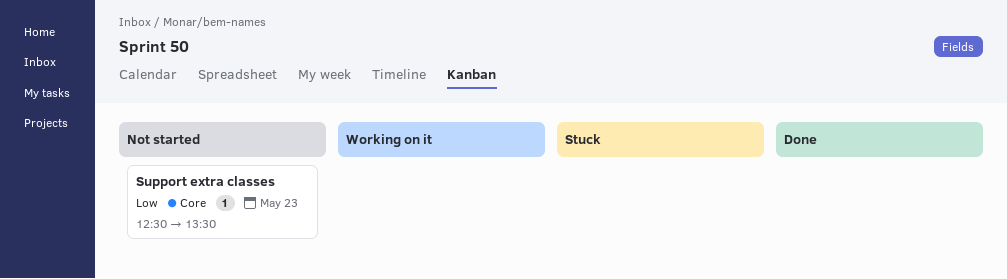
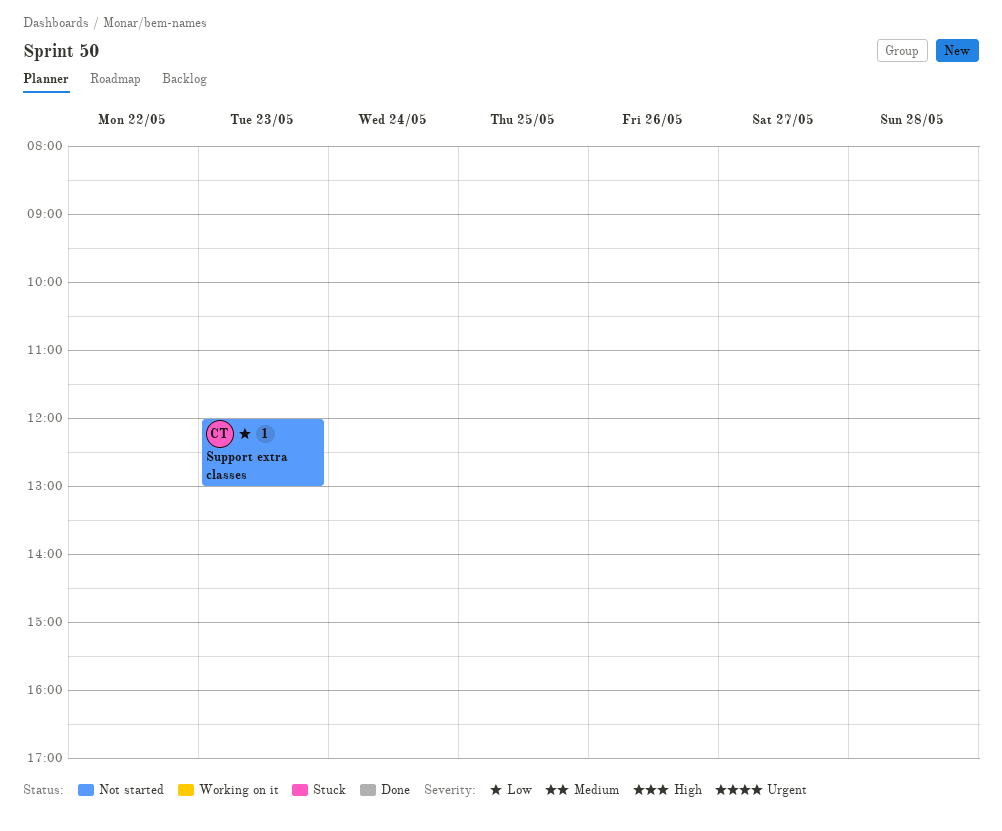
Support extra classes, begins: 12:30 -> 12:00
Support extra classes, ends: 13:30 -> 13:00

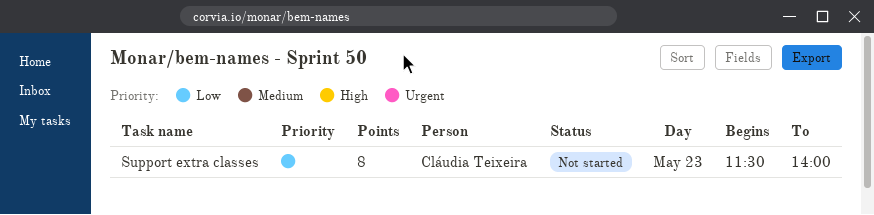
Support extra classes, estimate: 1 -> 8
Support extra classes, begins: 12:00 -> 11:30
Support extra classes, ends: 13:00 -> 14:00

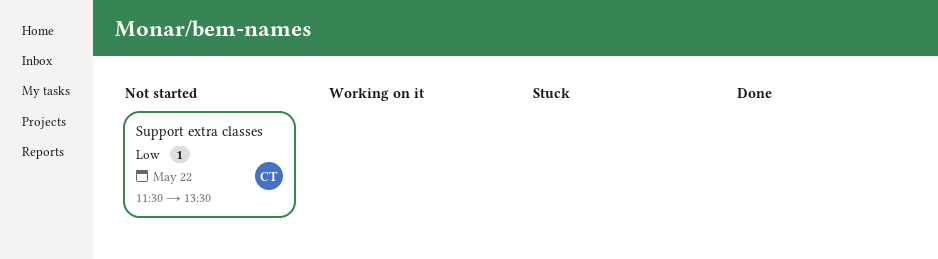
Support extra classes, estimate: 8 -> 1
Support extra classes, day: May 23 -> May 22
Support extra classes, ends: 14:00 -> 13:30

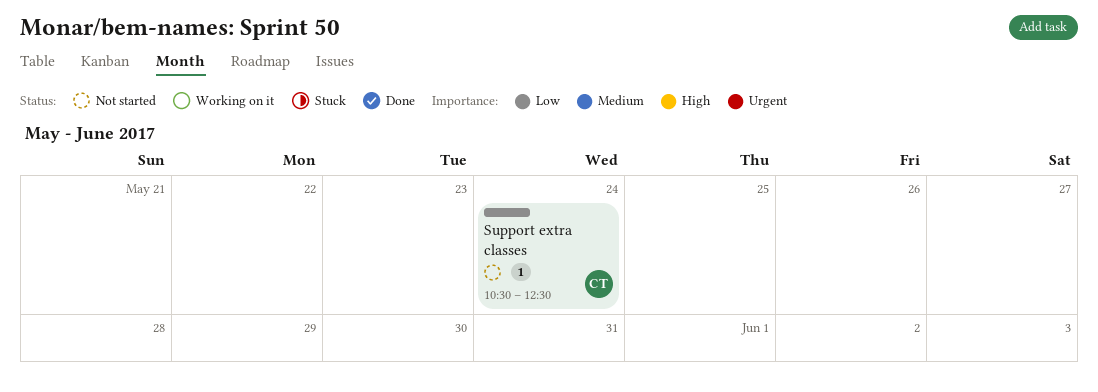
Support extra classes, day: May 22 -> May 24
Support extra classes, begins: 11:30 -> 10:30
Support extra classes, ends: 13:30 -> 12:30

